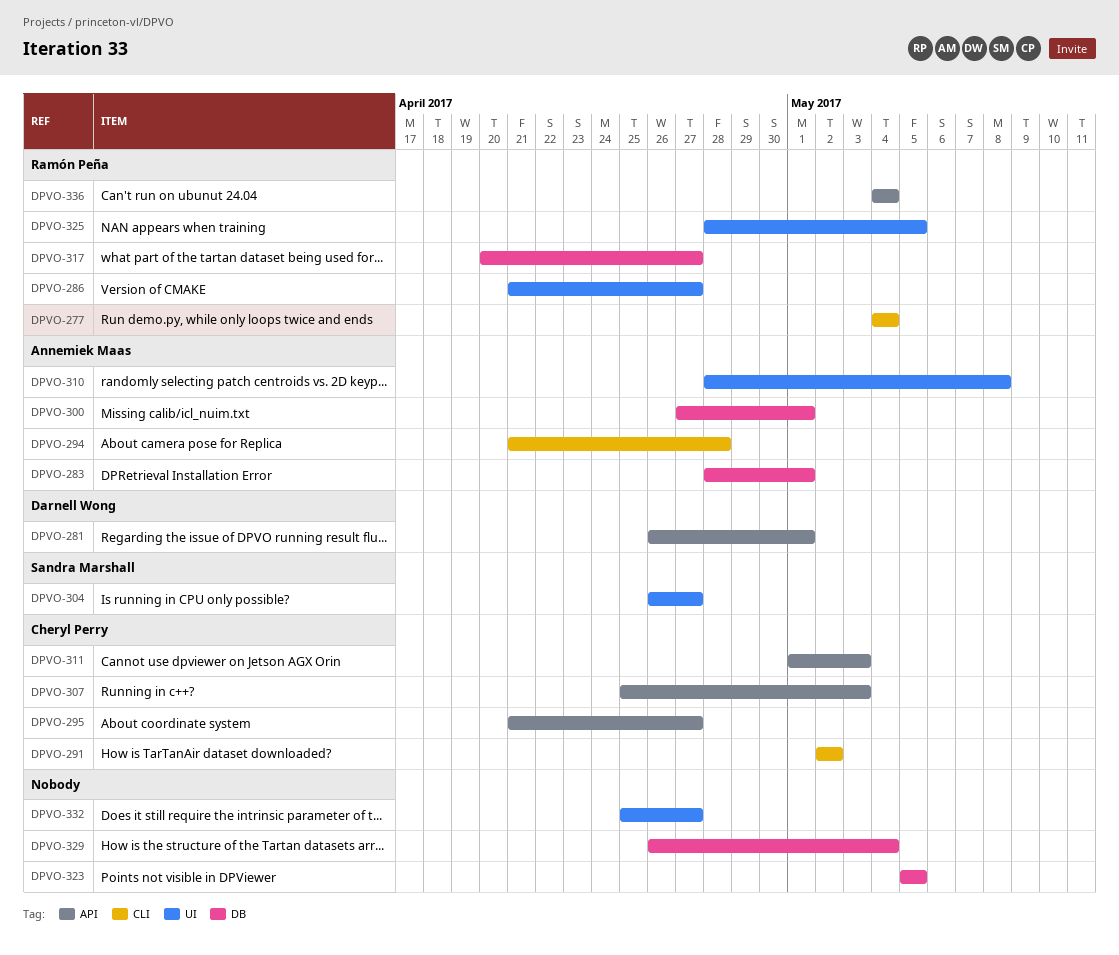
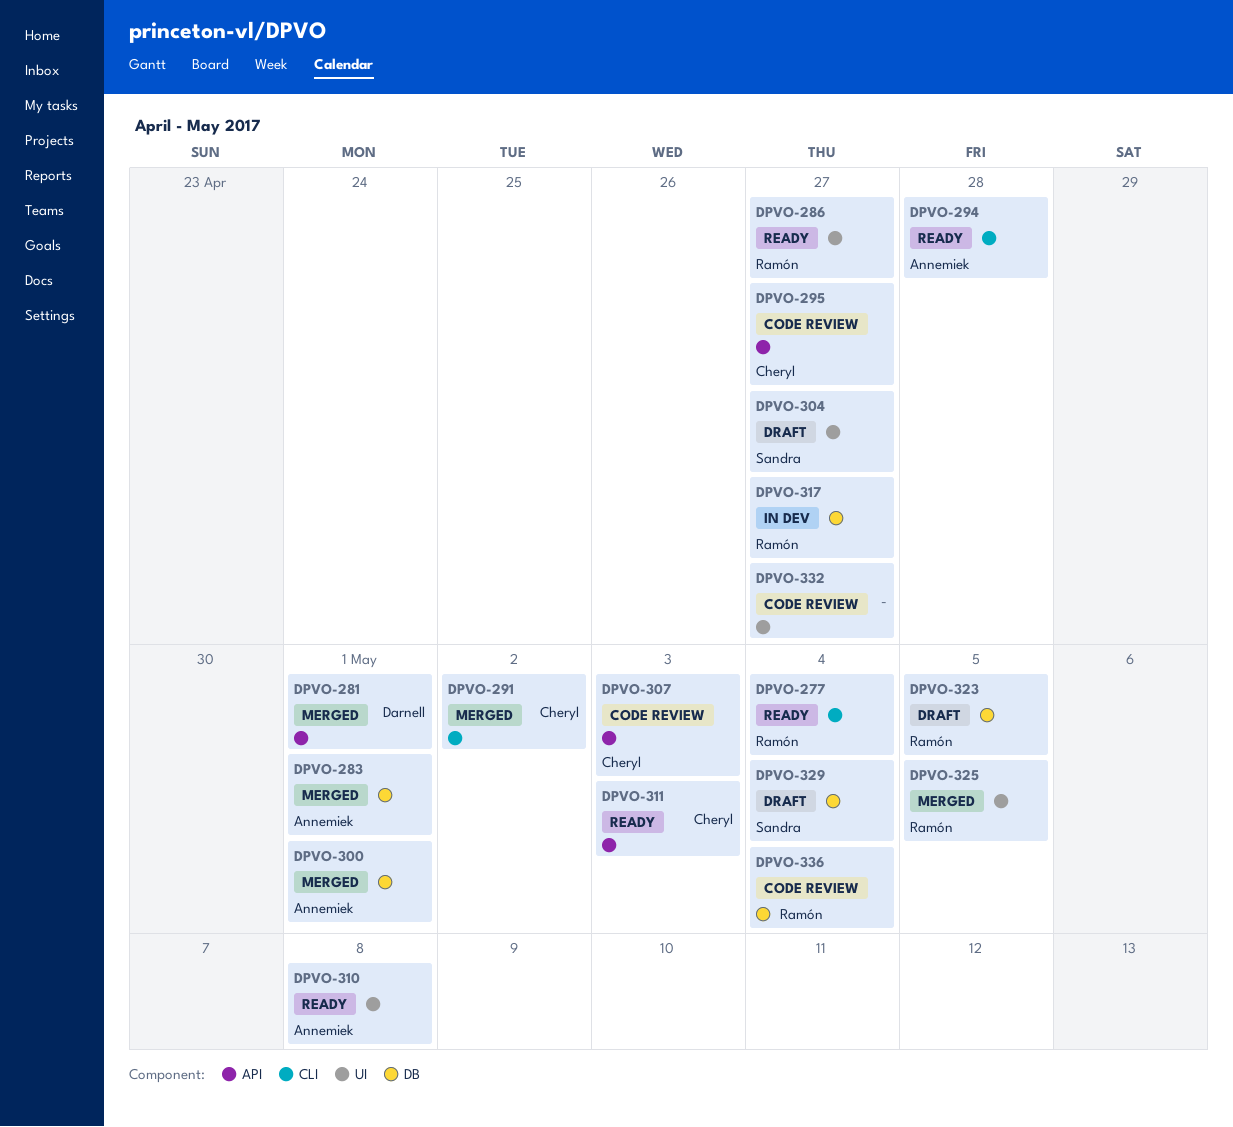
DPVO-323, owner: none -> Ramón Peña
DPVO-329, owner: none -> Sandra Marshall
DPVO-336, label: API -> DB

